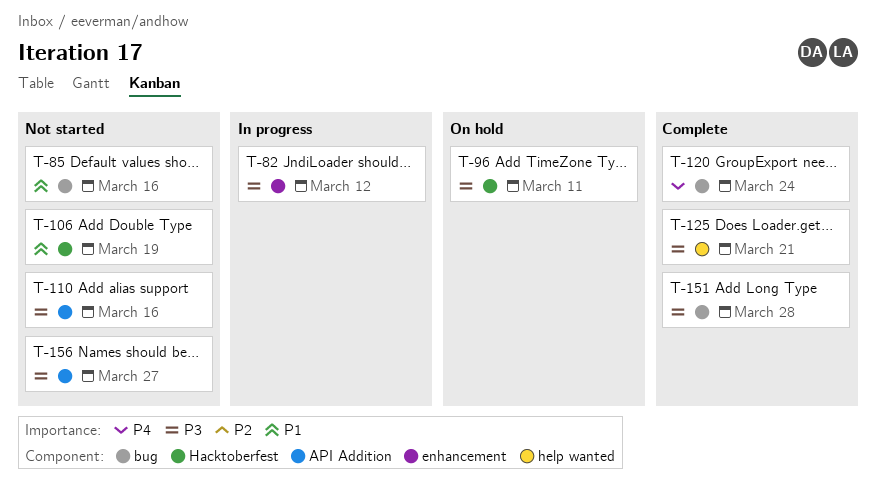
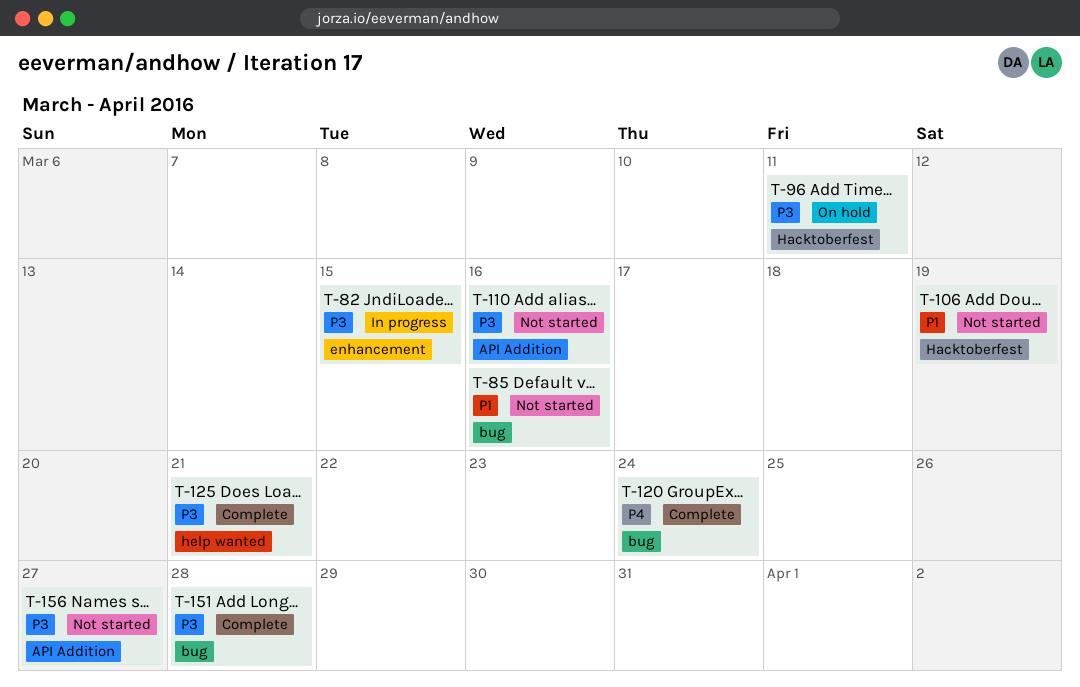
T-82, due: Mar 12 -> Mar 15

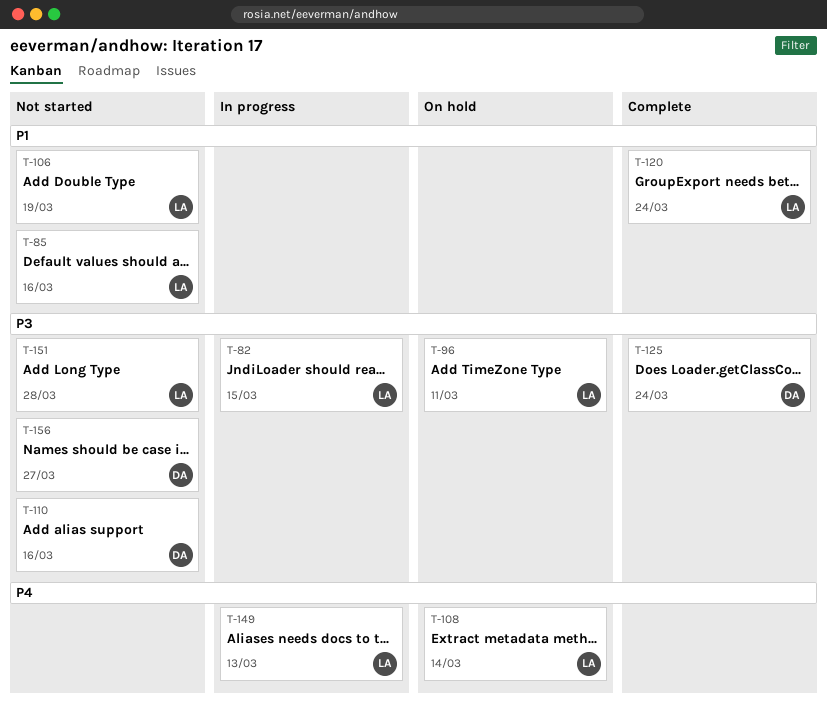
T-108: none -> present
T-120, priority: P4 -> P1
T-125, due: Mar 21 -> Mar 24
T-149: none -> present
T-151, status: Complete -> Not started

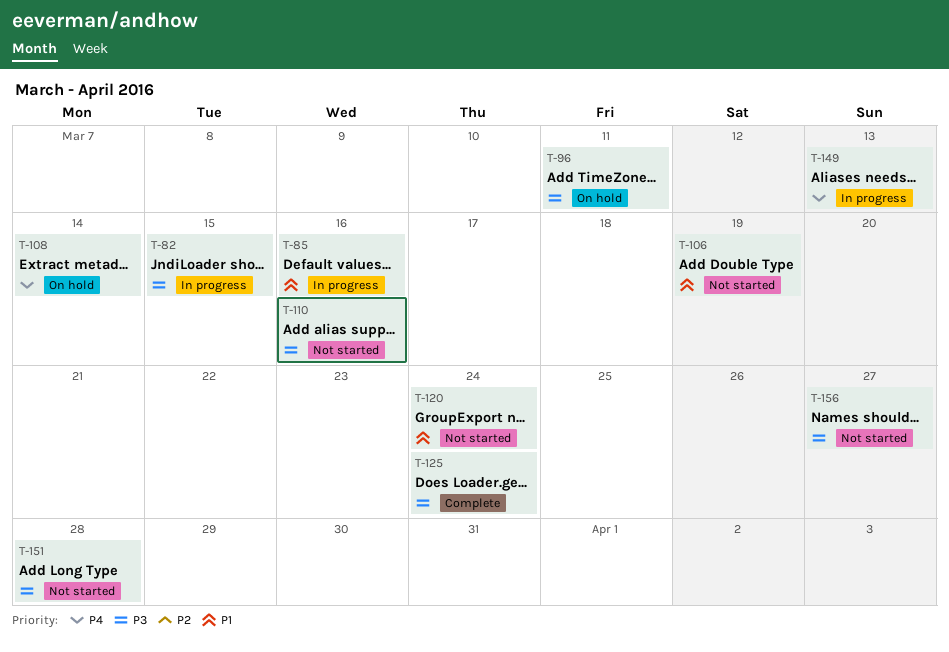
T-85, status: Not started -> In progress
T-120, status: Complete -> Not started

